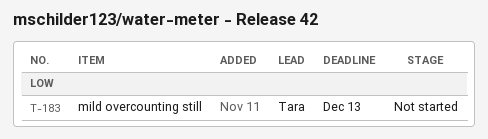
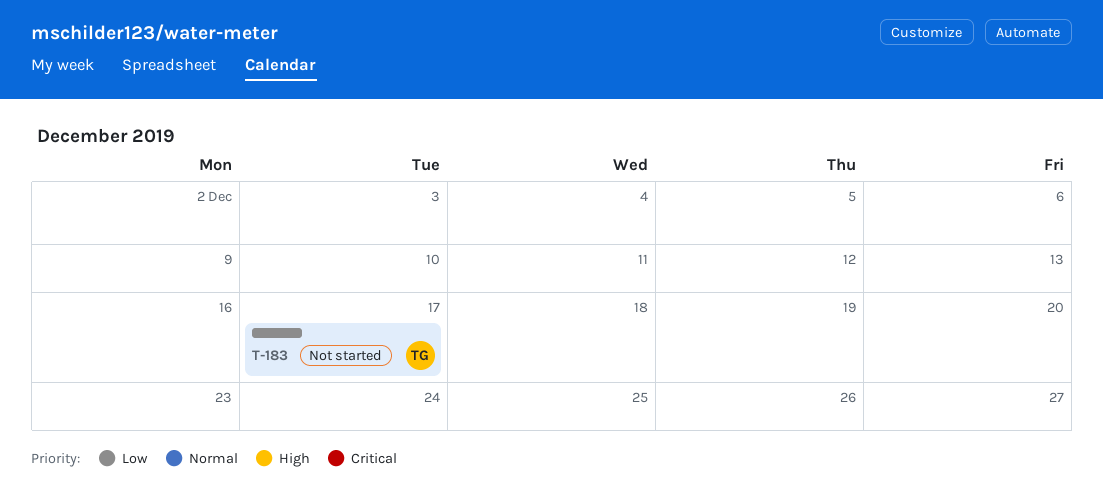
T-183, due: Dec 13 -> Dec 17

